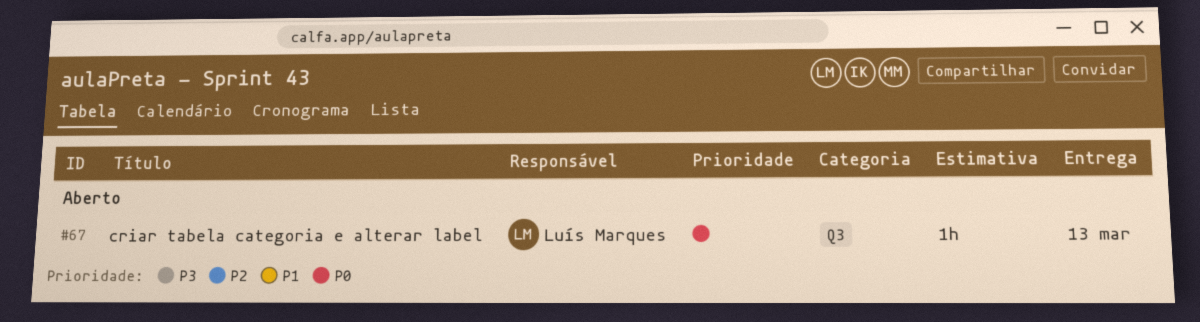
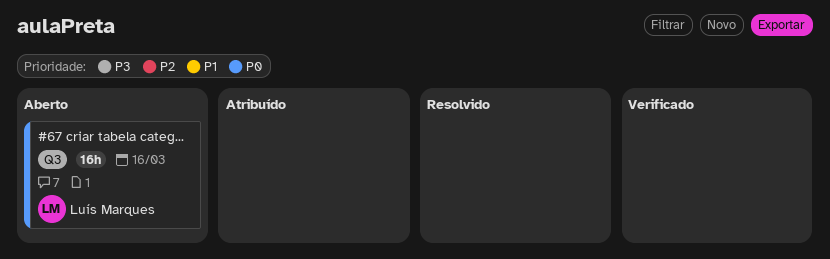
#67, estimate: 1h -> 16h
#67, due: Mar 13 -> Mar 16

